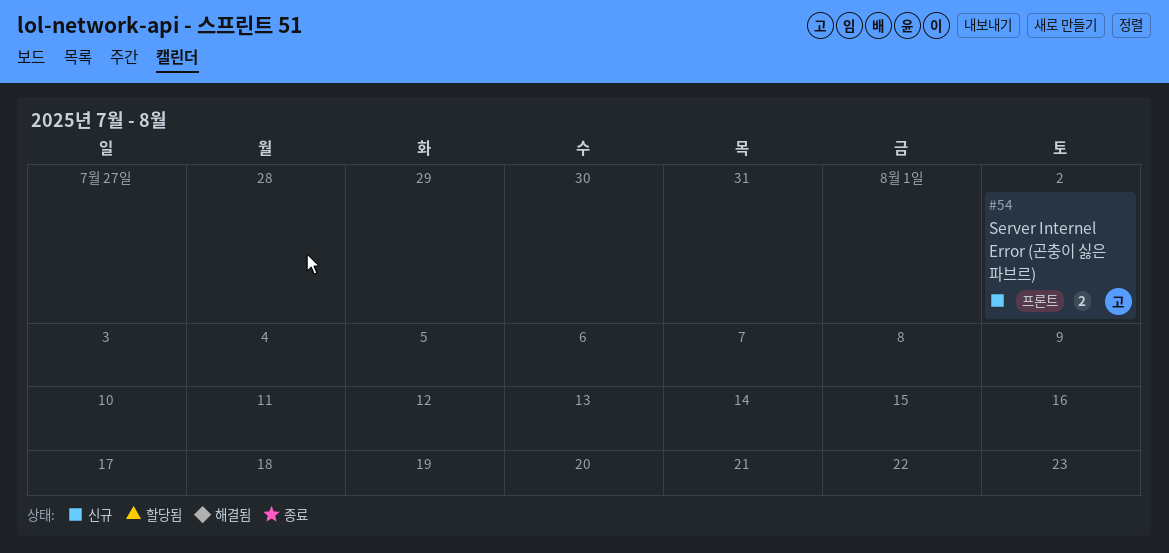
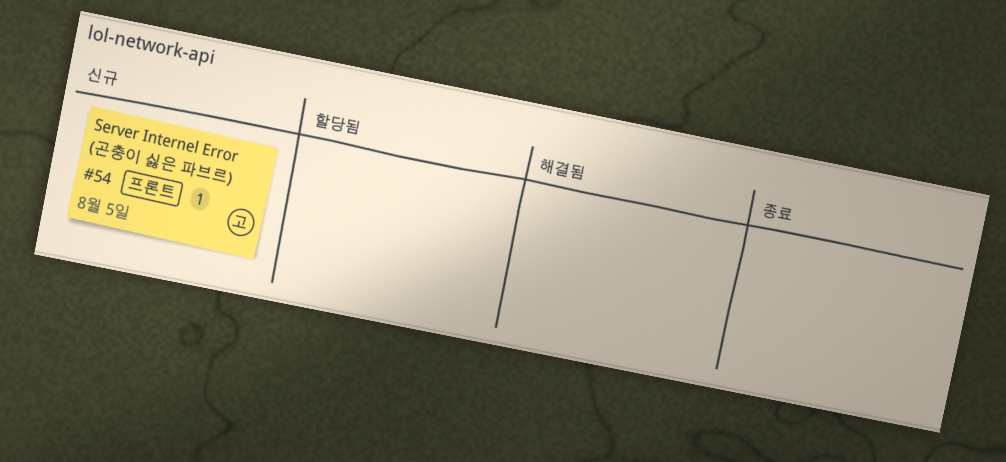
#54, estimate: 2 -> 1
#54, due: Aug 2 -> Aug 5

